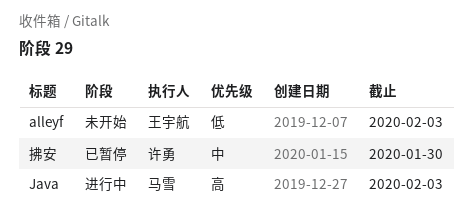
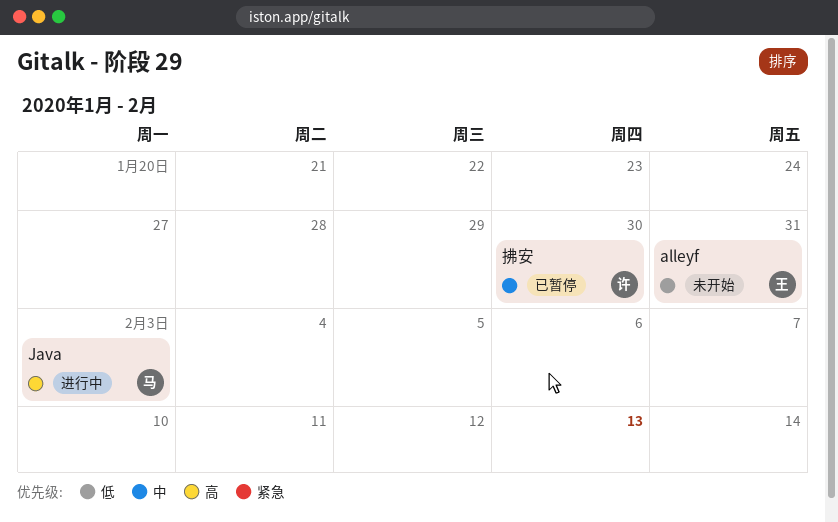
alleyf, due: Feb 3 -> Jan 31

